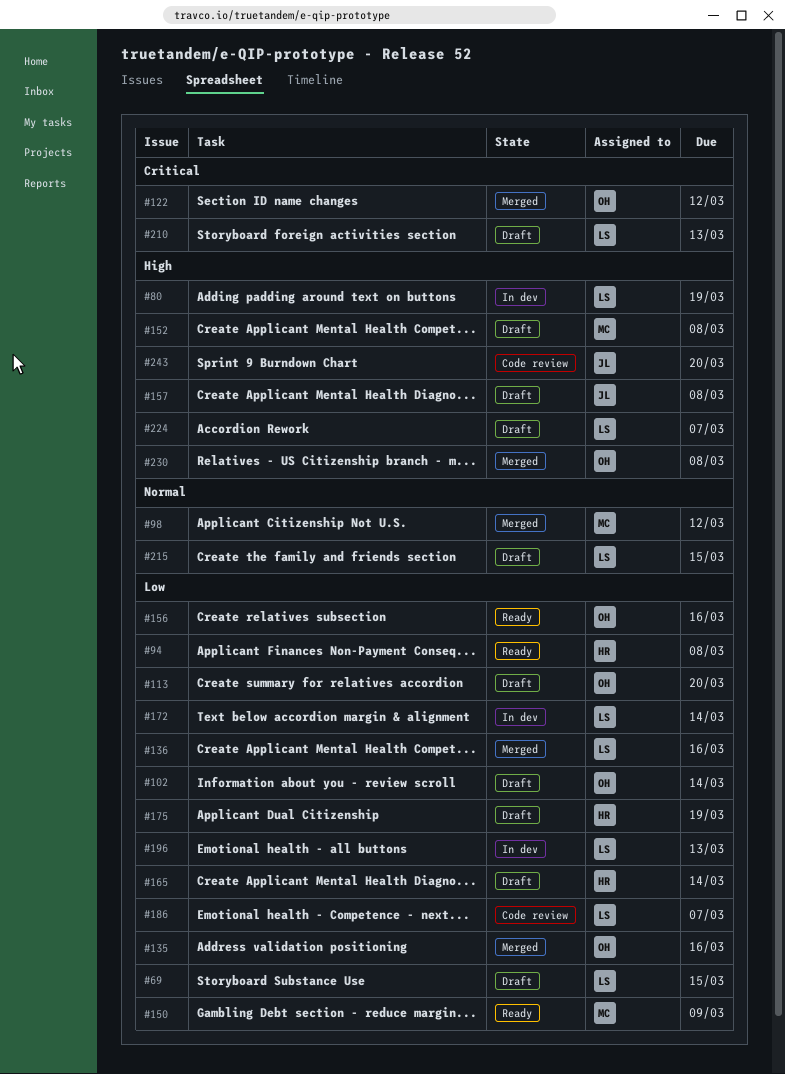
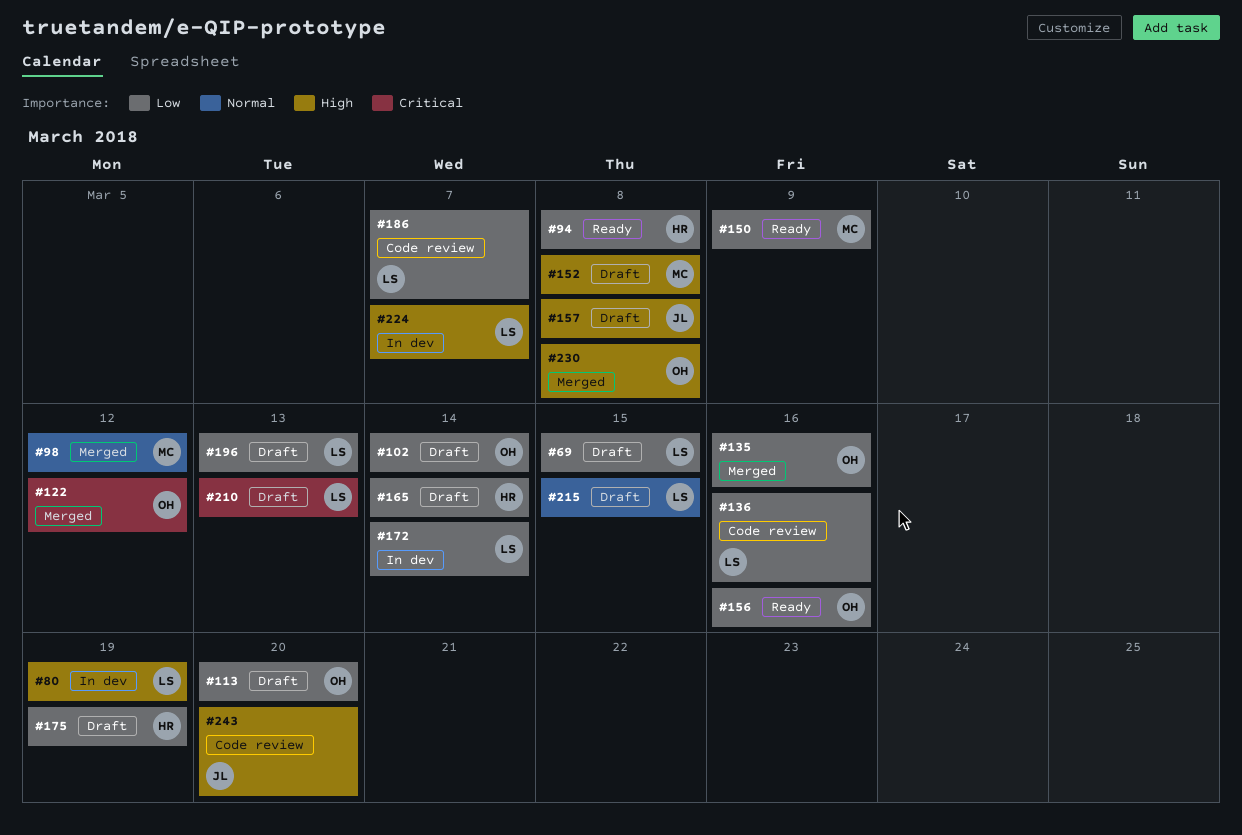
#136, status: Merged -> Code review
#196, status: In dev -> Draft
#224, status: Draft -> In dev

